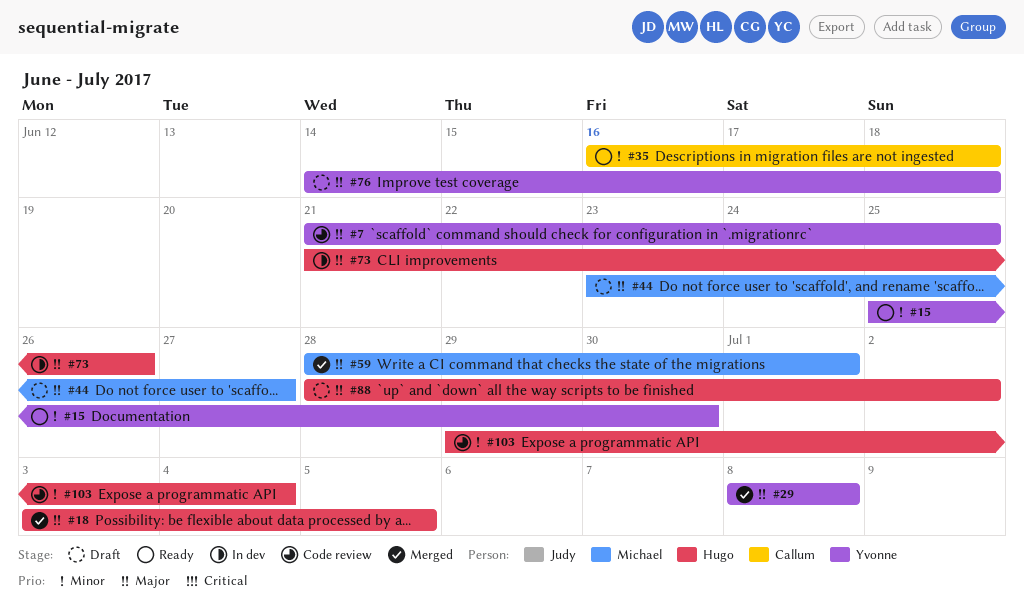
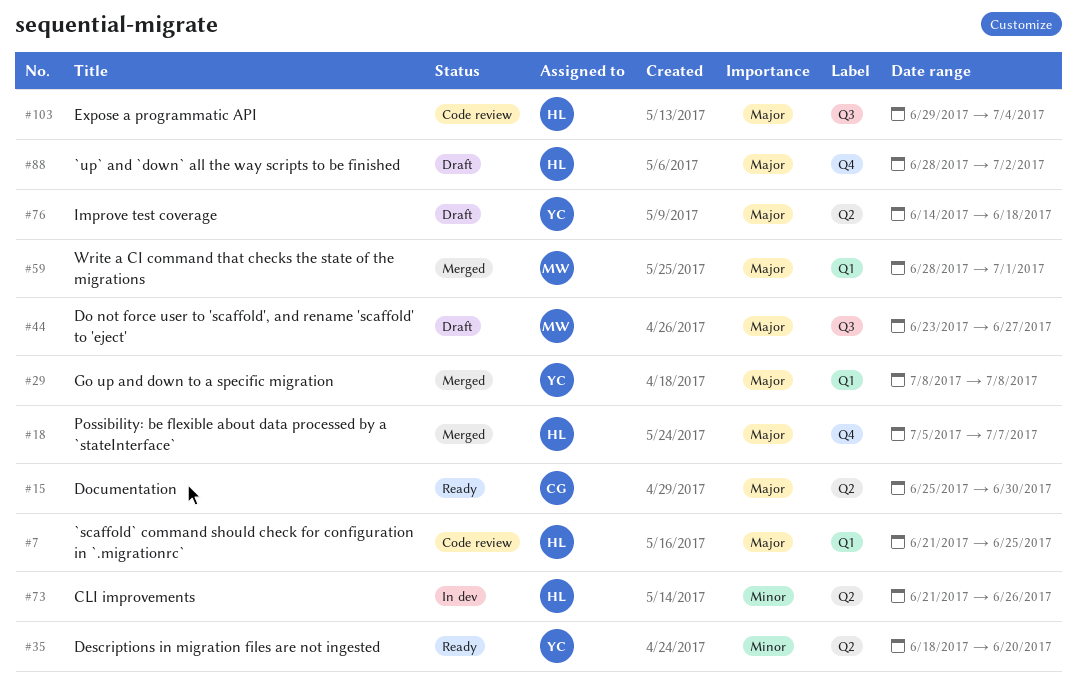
#7, owner: Yvonne -> Hugo
#15, owner: Yvonne -> Callum
#15, priority: Minor -> Major
#18, start: Jul 3 -> Jul 5
#18, due: Jul 5 -> Jul 7
#35, owner: Callum -> Yvonne
#35, start: Jun 16 -> Jun 18
#35, due: Jun 18 -> Jun 20
#73, priority: Major -> Minor
#103, priority: Minor -> Major

